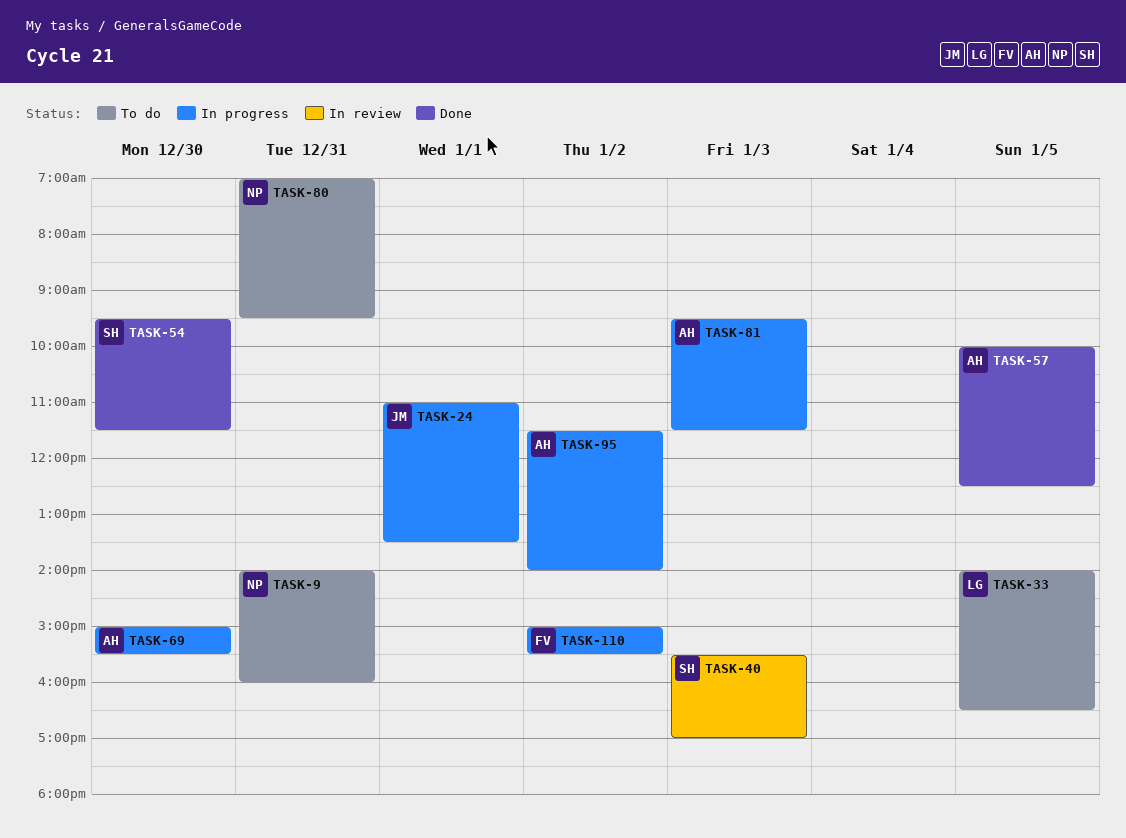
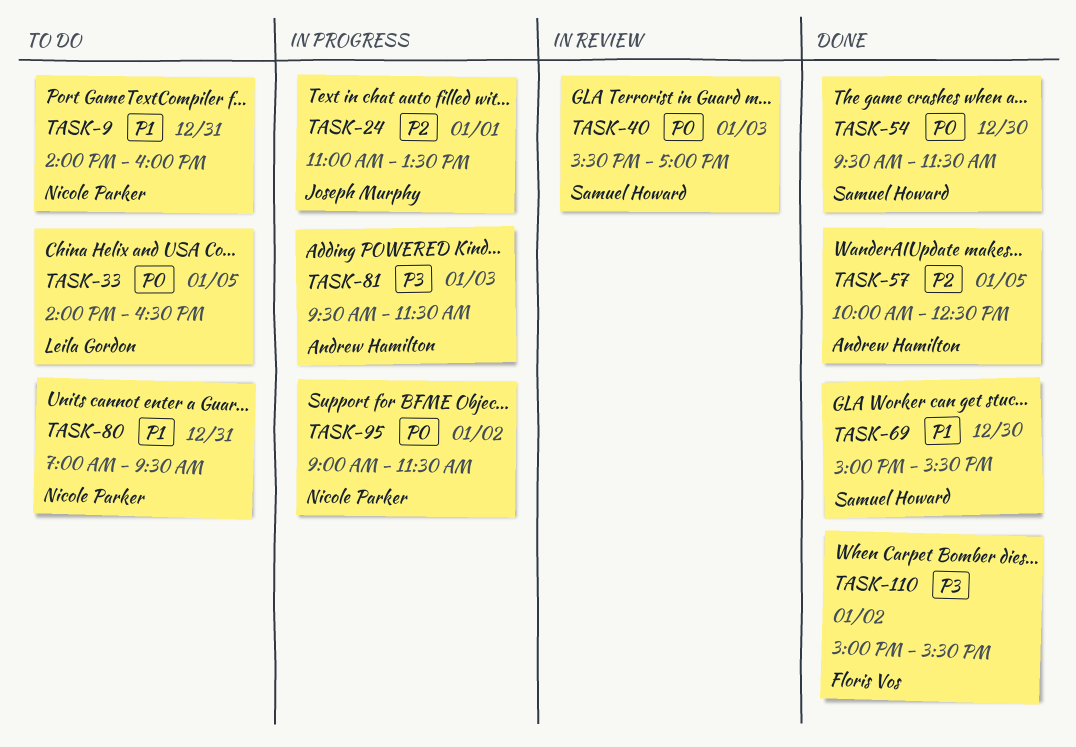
TASK-69, status: In progress -> Done
TASK-69, owner: Andrew Hamilton -> Samuel Howard
TASK-95, owner: Andrew Hamilton -> Nicole Parker
TASK-95, begins: 11:30 -> 09:00
TASK-95, ends: 14:00 -> 11:30
TASK-110, status: In progress -> Done

